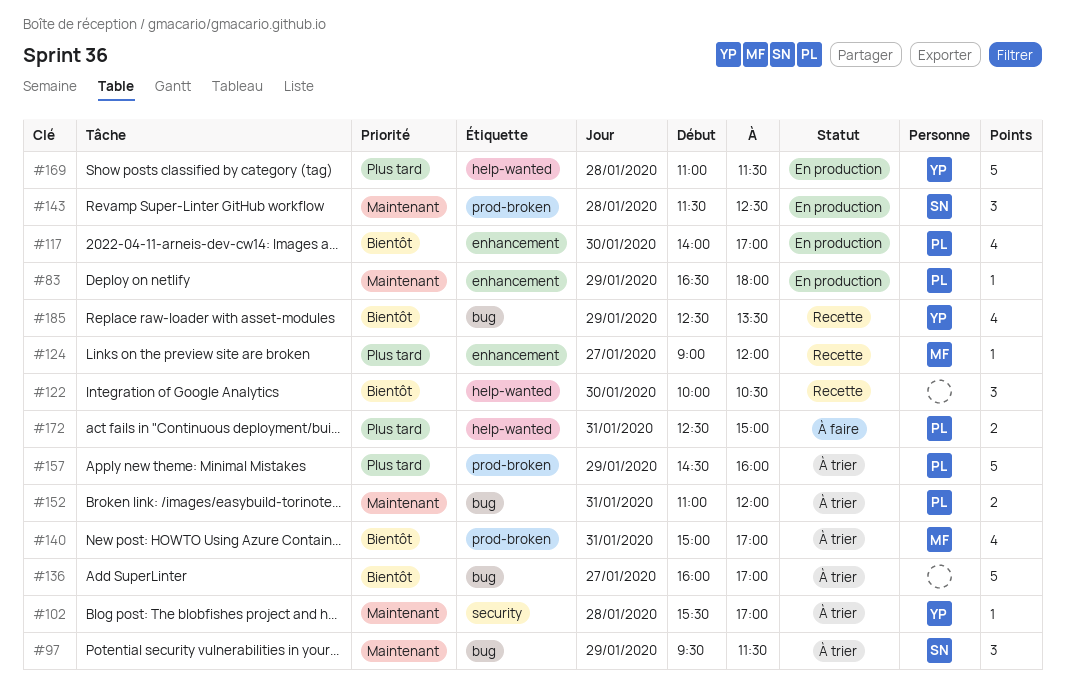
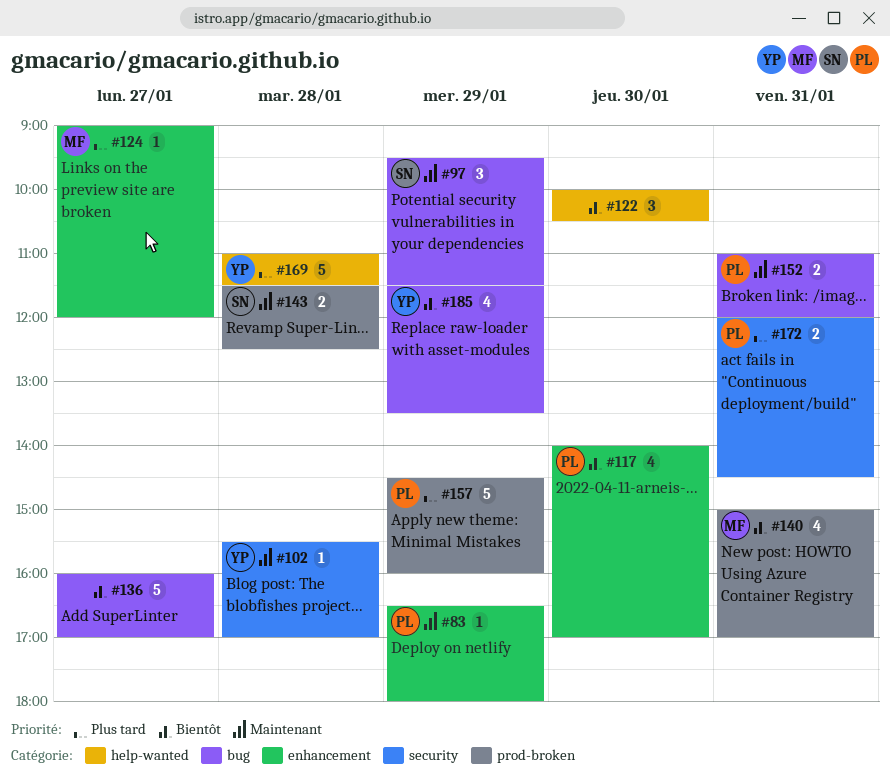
#143, estimate: 3 -> 2
#172, label: help-wanted -> security
#172, begins: 12:30 -> 12:00
#172, ends: 15:00 -> 14:30
#185, begins: 12:30 -> 11:30

